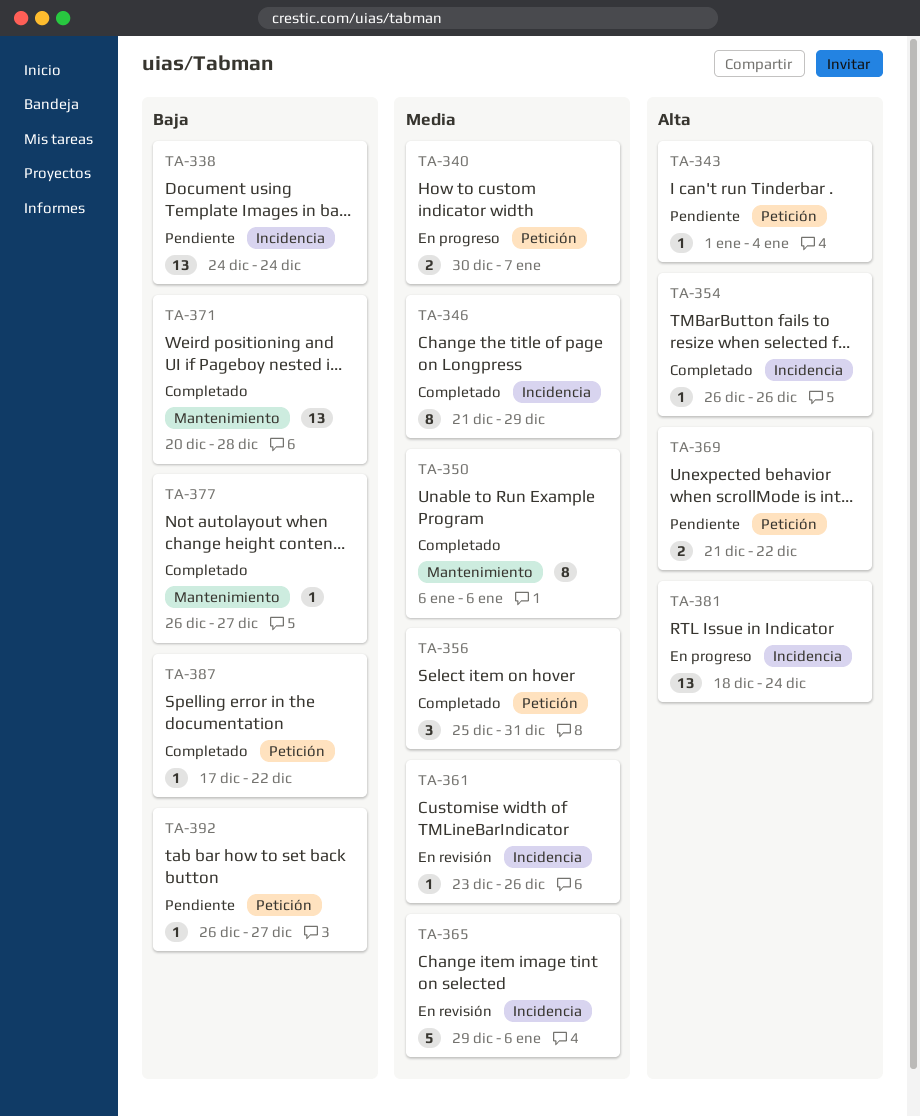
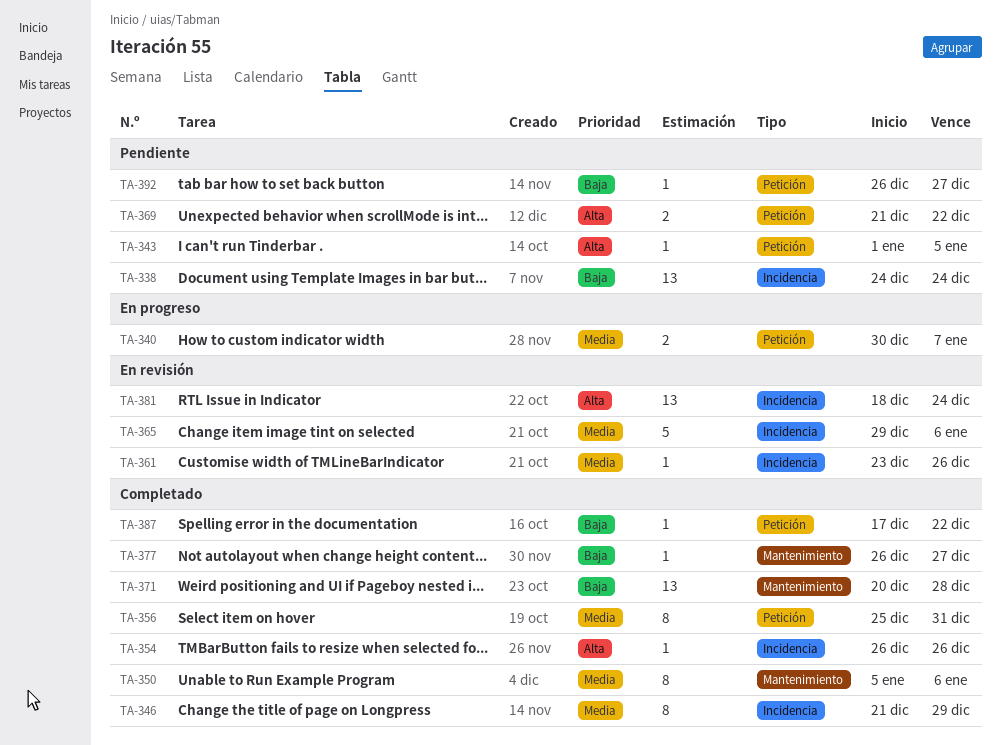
TA-343, due: Jan 4 -> Jan 5
TA-350, start: Jan 6 -> Jan 5
TA-356, estimate: 3 -> 8
TA-381, status: En progreso -> En revisión

